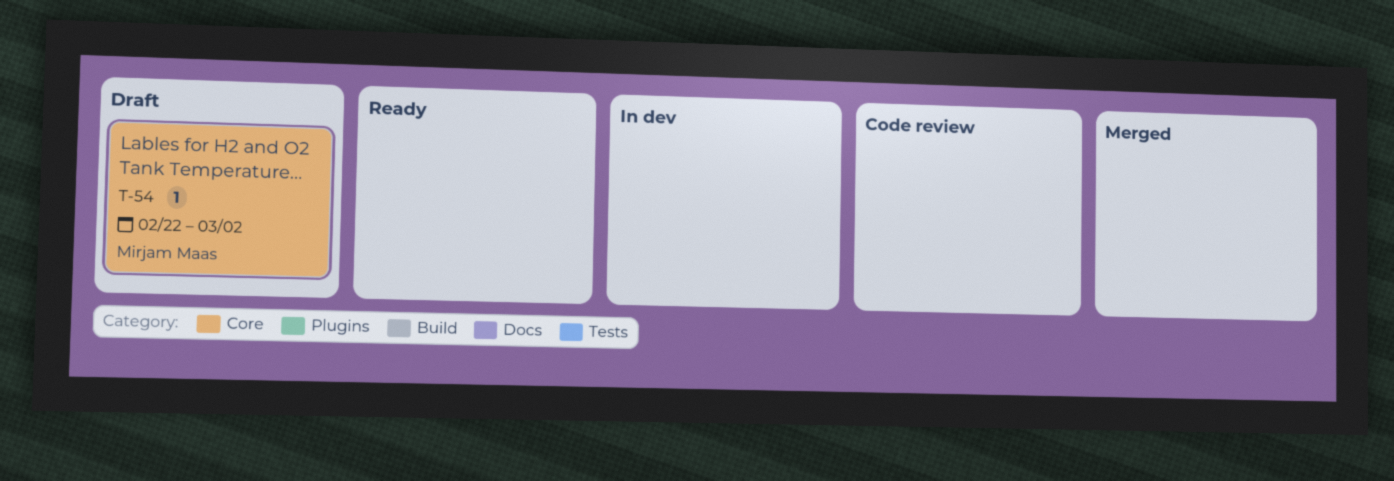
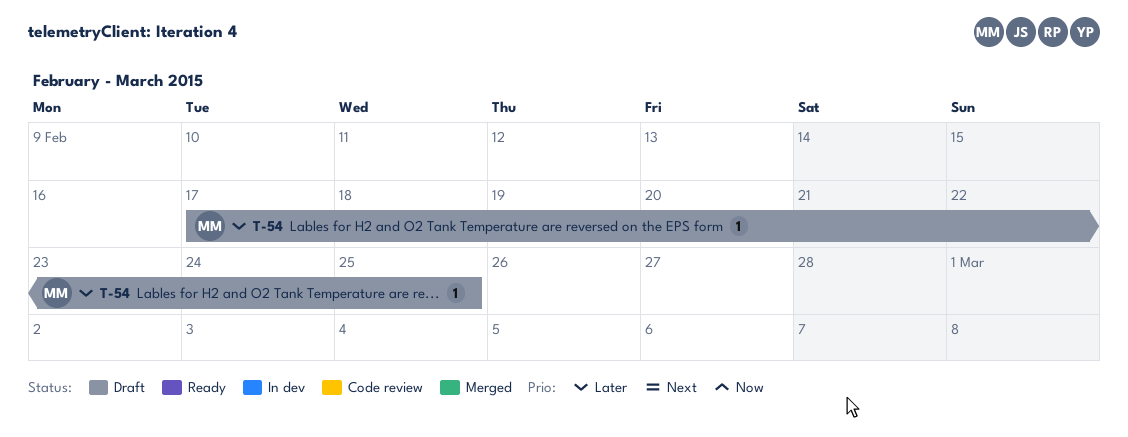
T-54, start: Feb 22 -> Feb 17
T-54, due: Mar 2 -> Feb 25

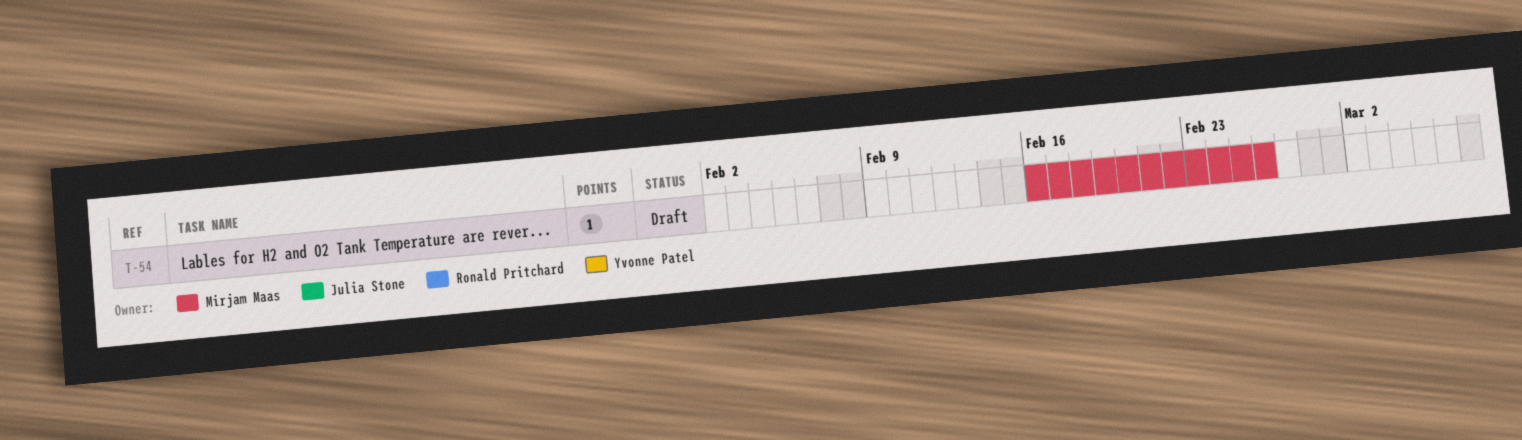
T-54, start: Feb 17 -> Feb 16
T-54, due: Feb 25 -> Feb 26

